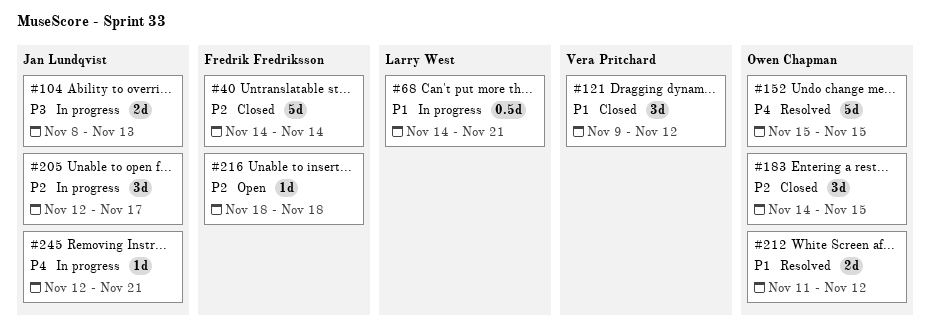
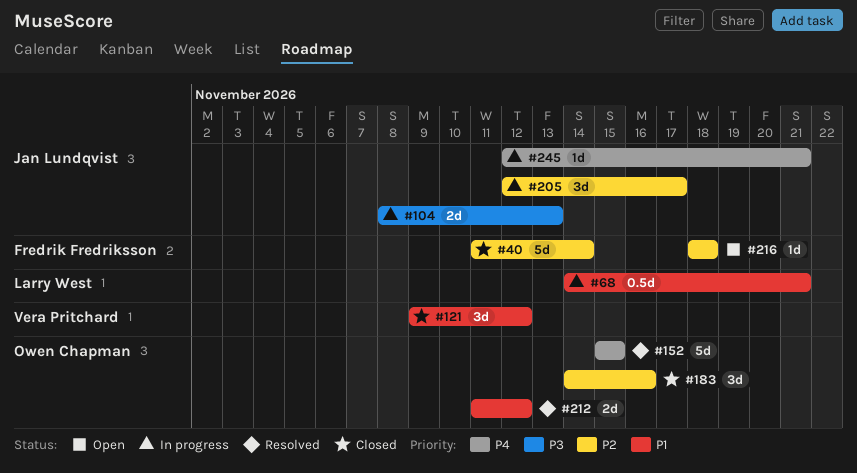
#40, start: Nov 14 -> Nov 11
#183, due: Nov 15 -> Nov 16

